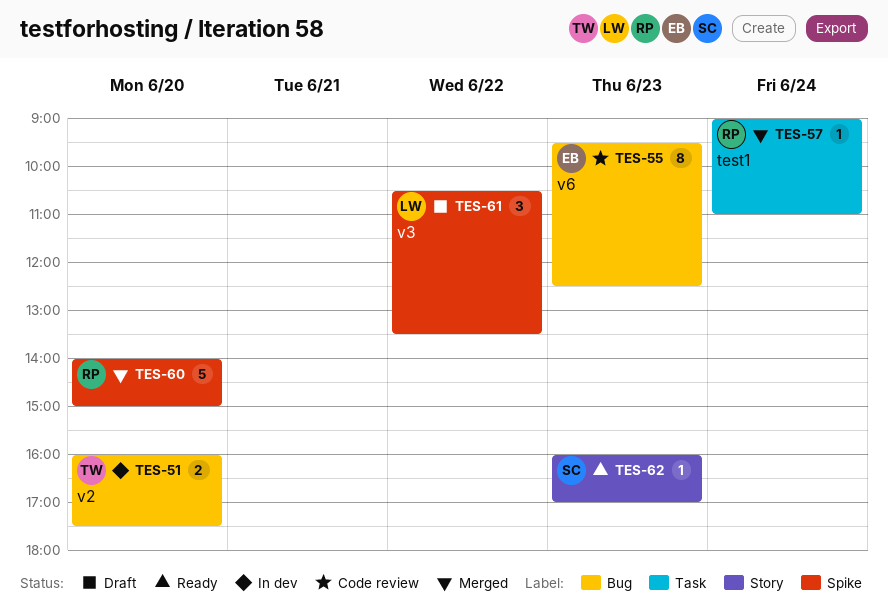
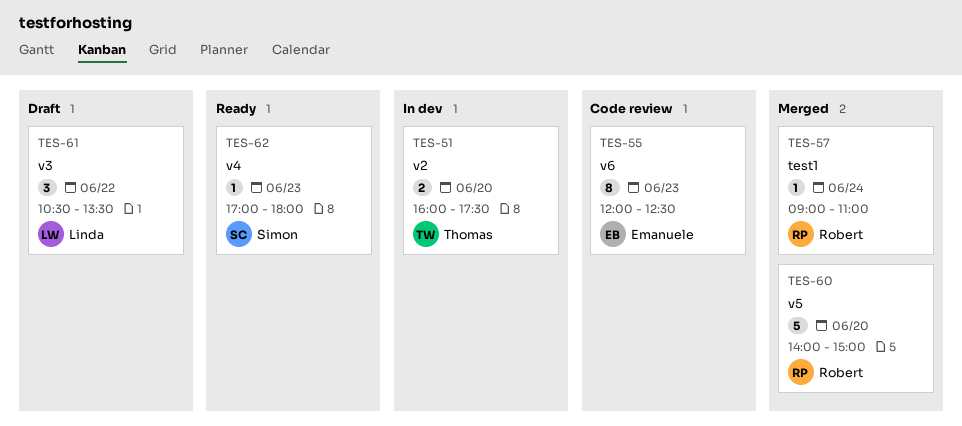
TES-55, begins: 09:30 -> 12:00
TES-62, begins: 16:00 -> 17:00
TES-62, ends: 17:00 -> 18:00

